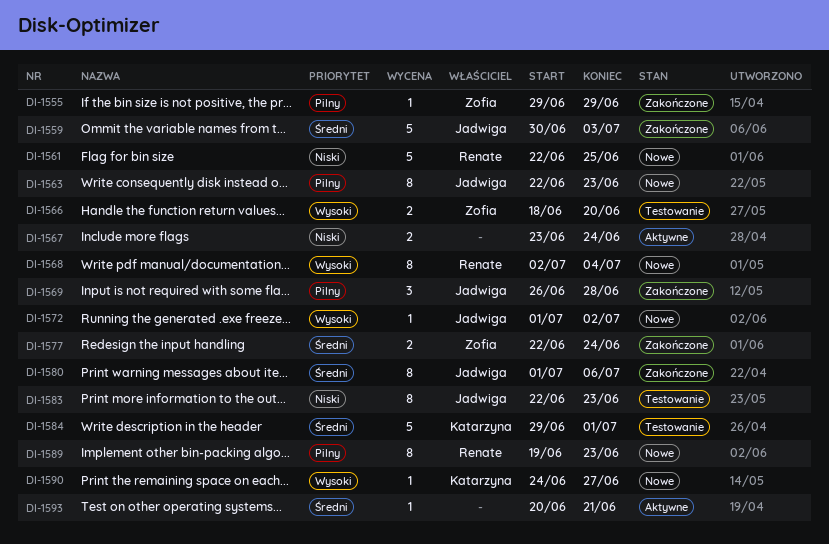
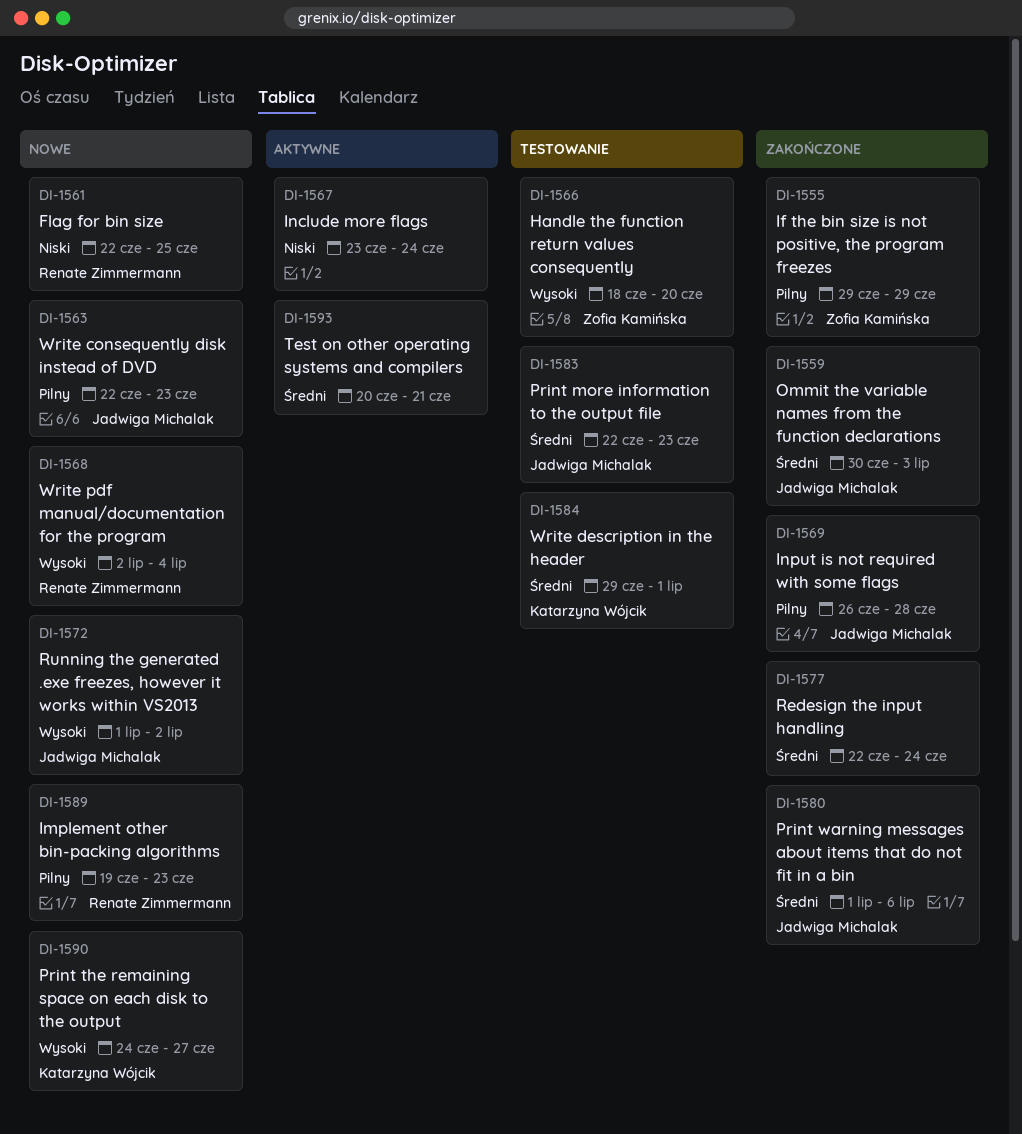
DI-1577, owner: Zofia Kamińska -> none
DI-1583, priority: Niski -> Średni

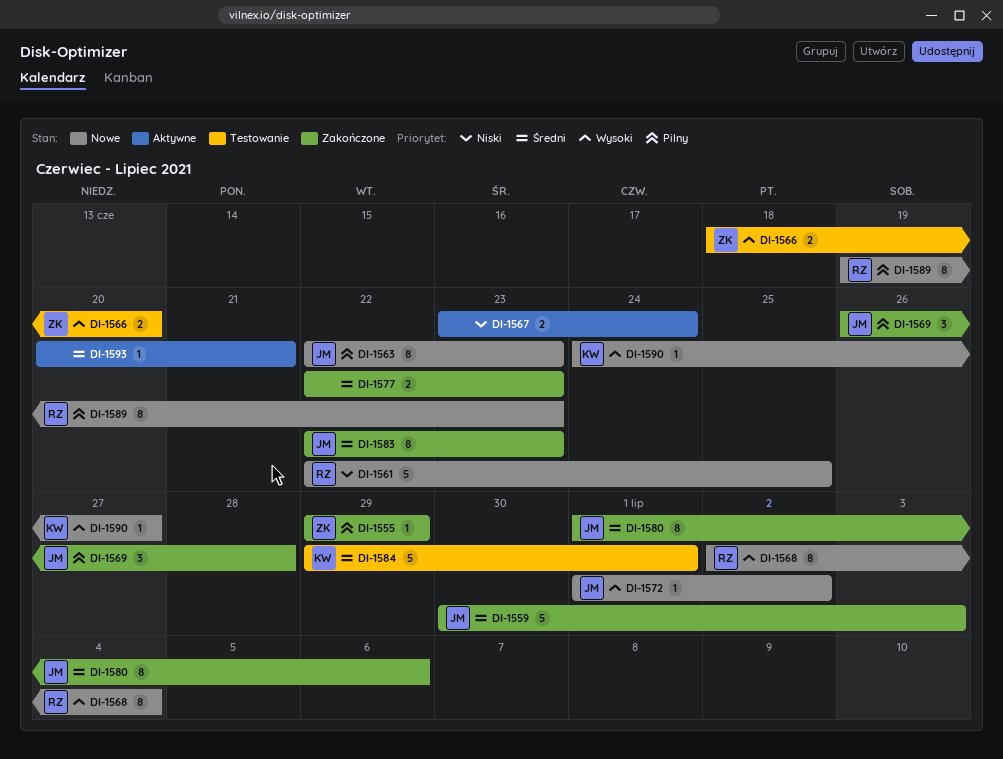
DI-1577, due: Jun 24 -> Jun 23
DI-1583, status: Testowanie -> Zakończone

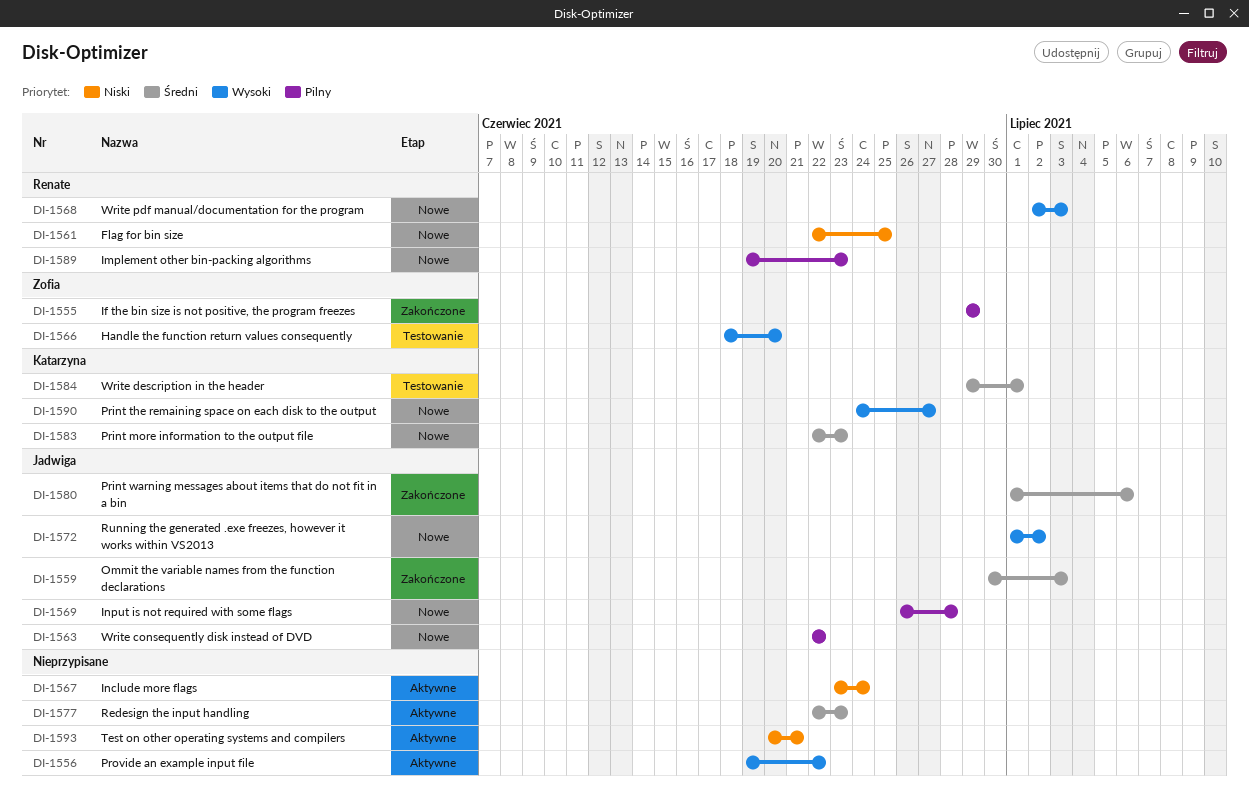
DI-1556: none -> present
DI-1563, due: Jun 23 -> Jun 22
DI-1568, due: Jul 4 -> Jul 3
DI-1569, status: Zakończone -> Nowe
DI-1577, status: Zakończone -> Aktywne
DI-1583, status: Zakończone -> Nowe
DI-1583, owner: Jadwiga -> Katarzyna
DI-1593, priority: Średni -> Niski

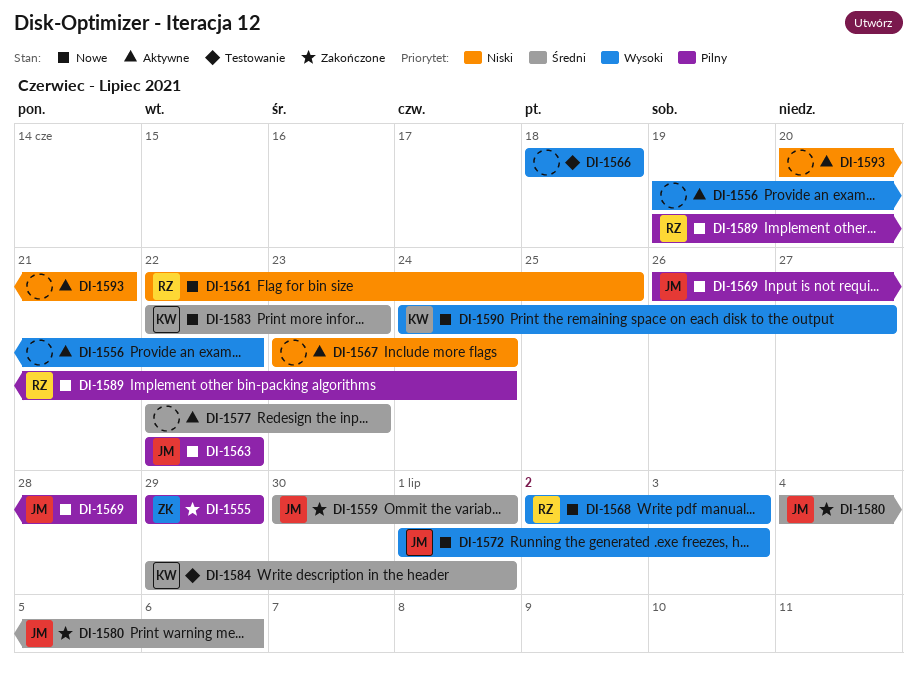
DI-1559, due: Jul 3 -> Jul 1
DI-1566, owner: Zofia -> none
DI-1566, due: Jun 20 -> Jun 18
DI-1572, due: Jul 2 -> Jul 3
DI-1580, start: Jul 1 -> Jul 4
DI-1589, due: Jun 23 -> Jun 24

